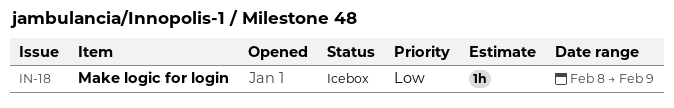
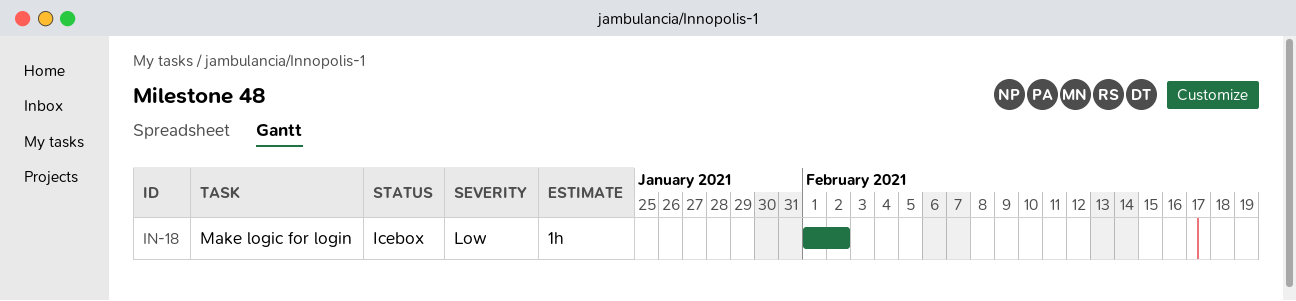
IN-18, start: Feb 8 -> Feb 1
IN-18, due: Feb 9 -> Feb 2

